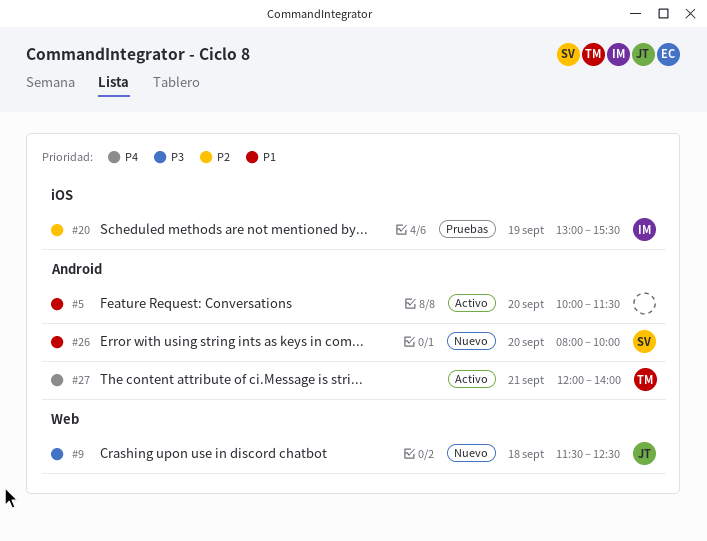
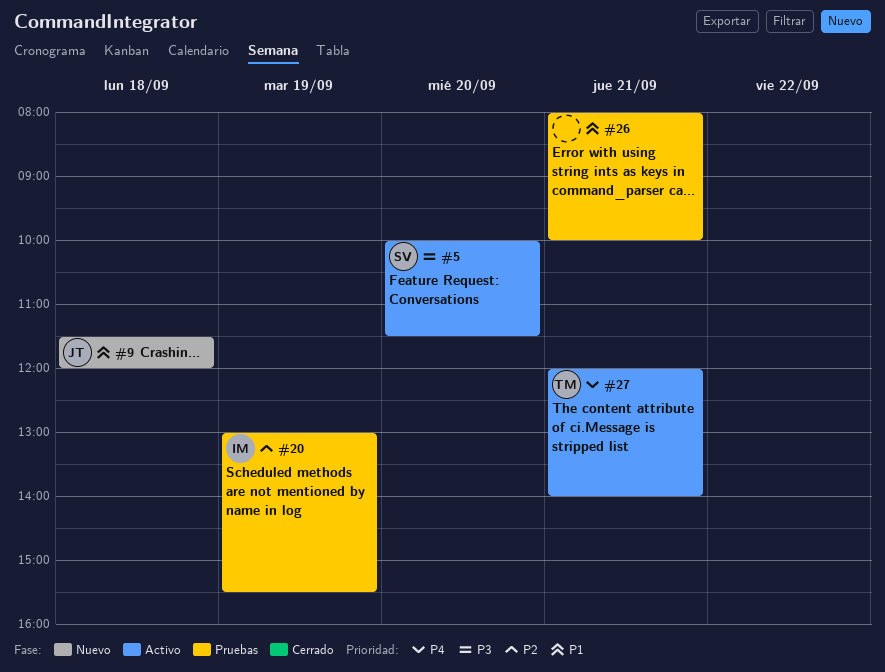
#5, owner: none -> SV
#5, priority: P1 -> P3
#9, priority: P3 -> P1
#9, ends: 12:30 -> 12:00
#26, status: Nuevo -> Pruebas
#26, owner: SV -> none
#26, day: Sep 20 -> Sep 21

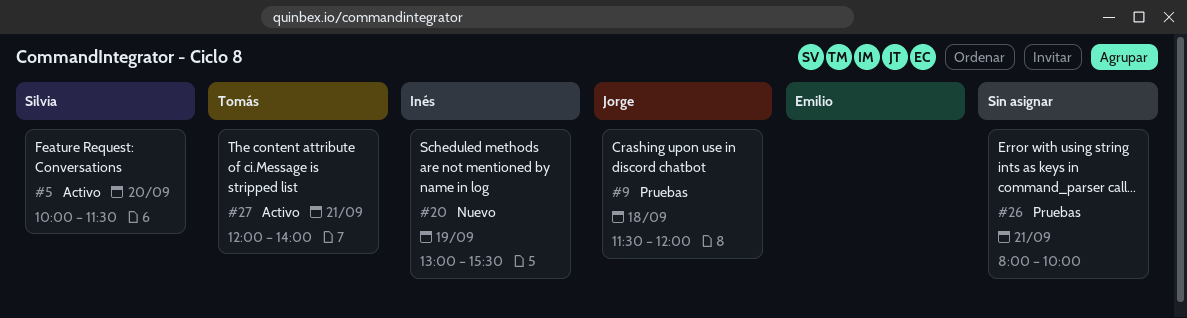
#9, status: Nuevo -> Pruebas
#20, status: Pruebas -> Nuevo

